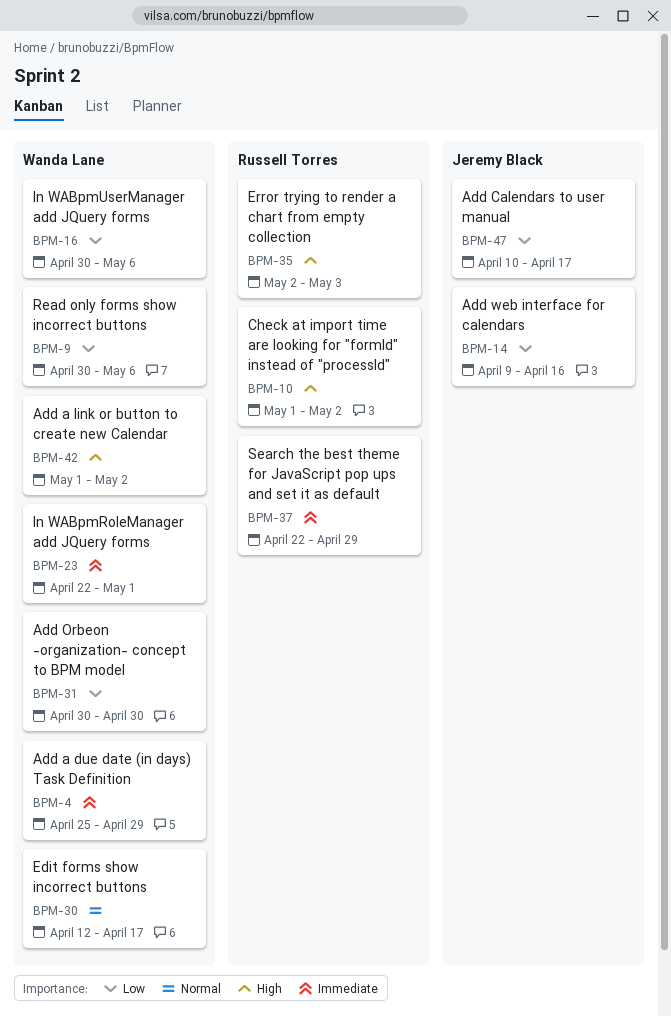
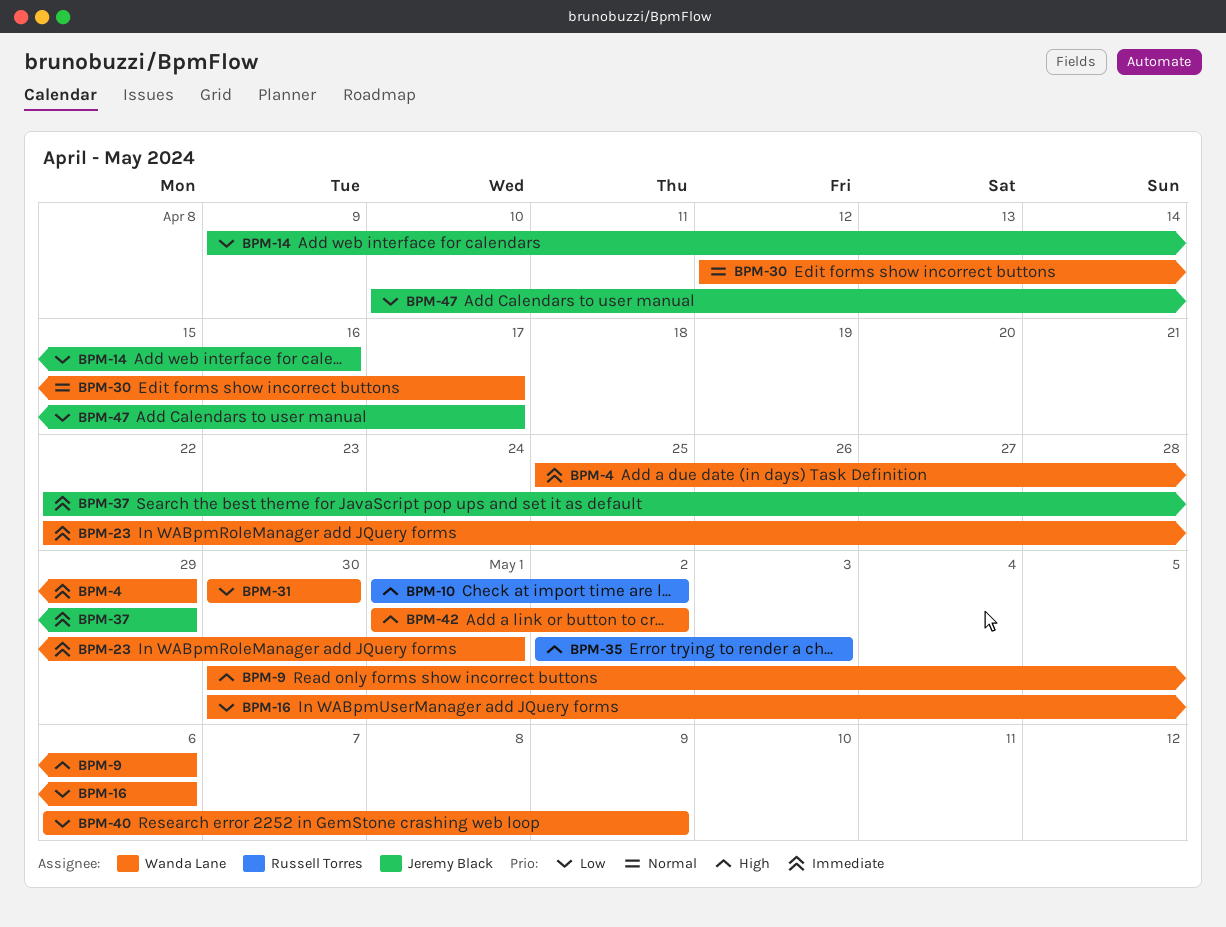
BPM-9, priority: Low -> High
BPM-37, owner: Russell Torres -> Jeremy Black
BPM-40: none -> present

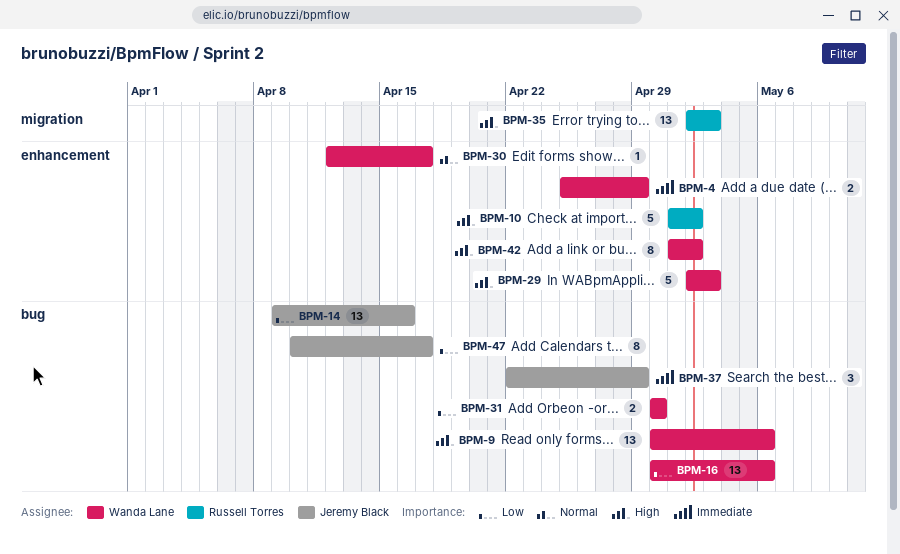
BPM-23: present -> none
BPM-29: none -> present
BPM-40: present -> none

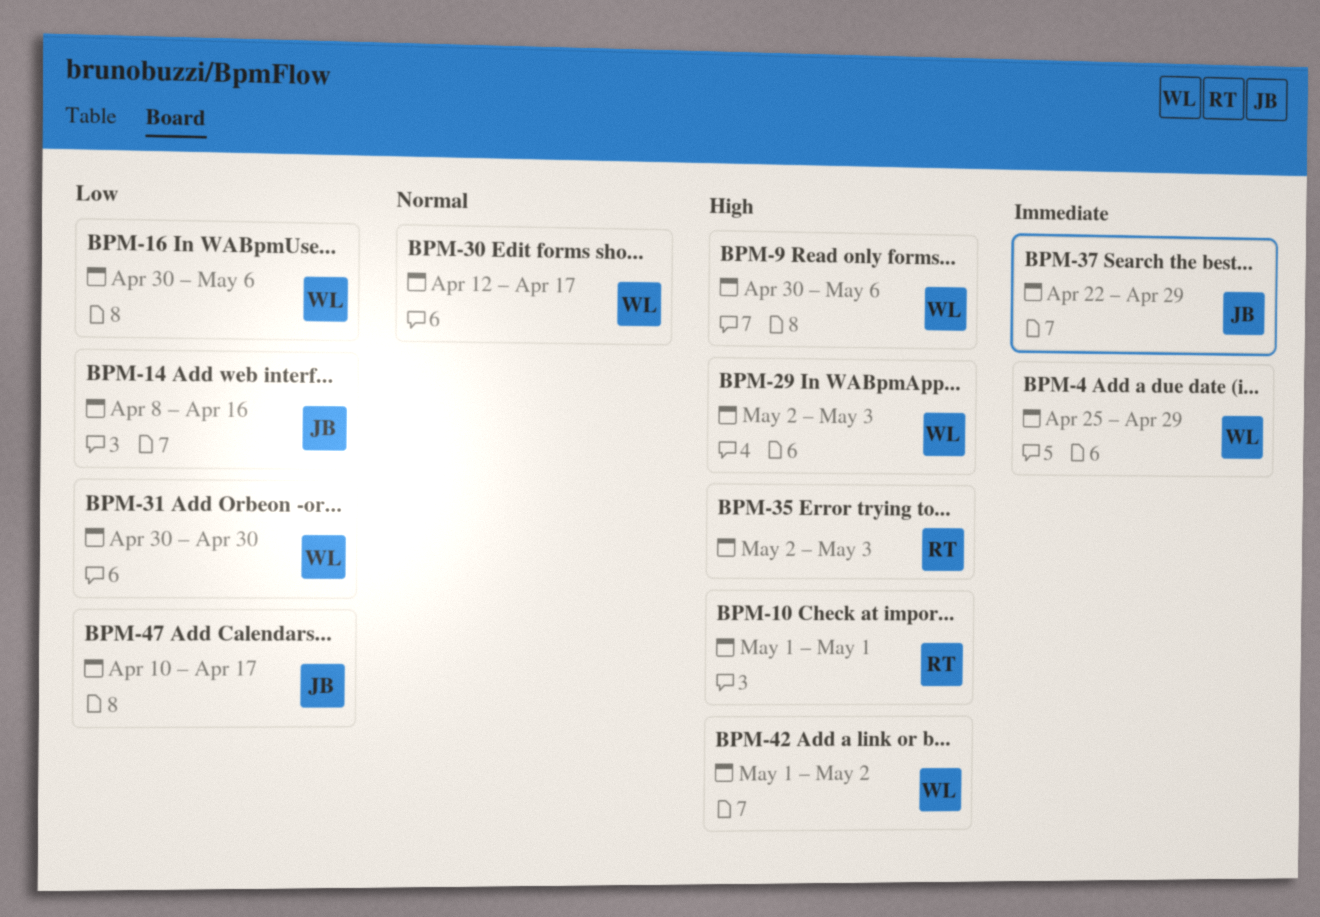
BPM-10, due: May 2 -> May 1
BPM-14, start: Apr 9 -> Apr 8

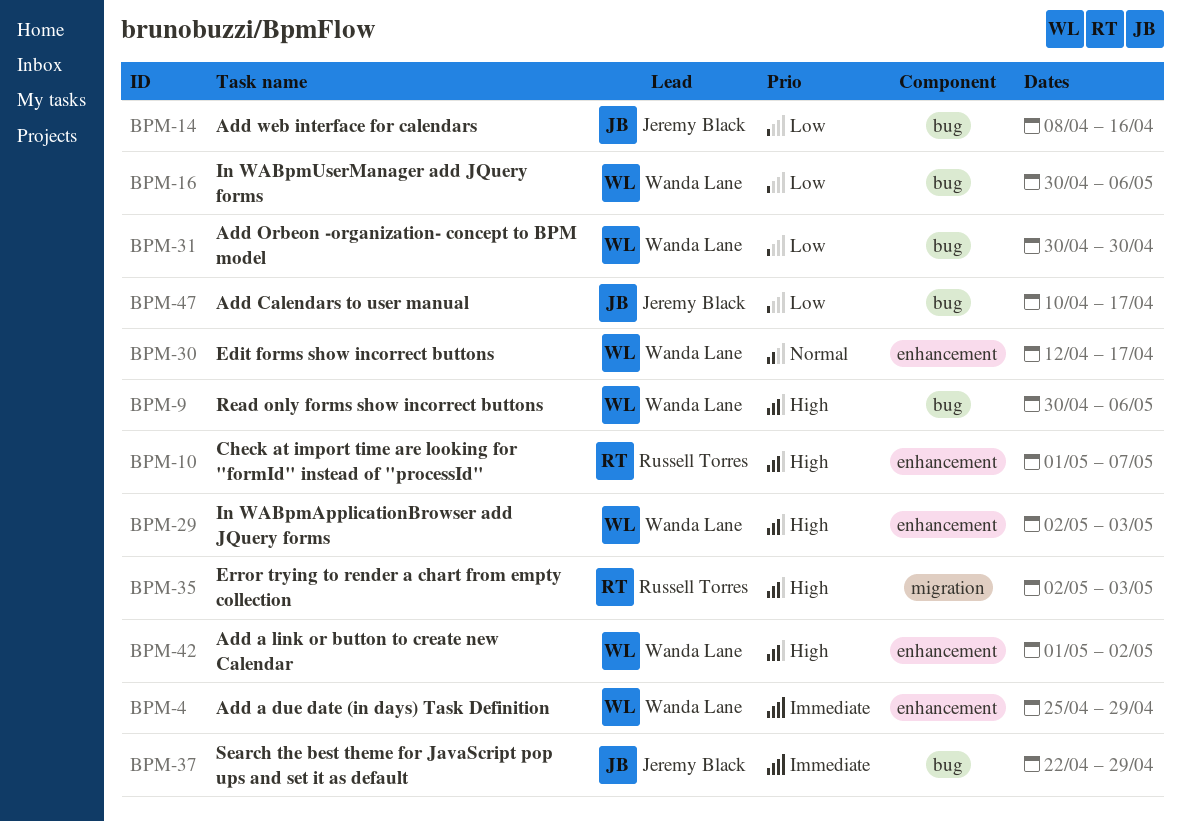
BPM-10, due: May 1 -> May 7

